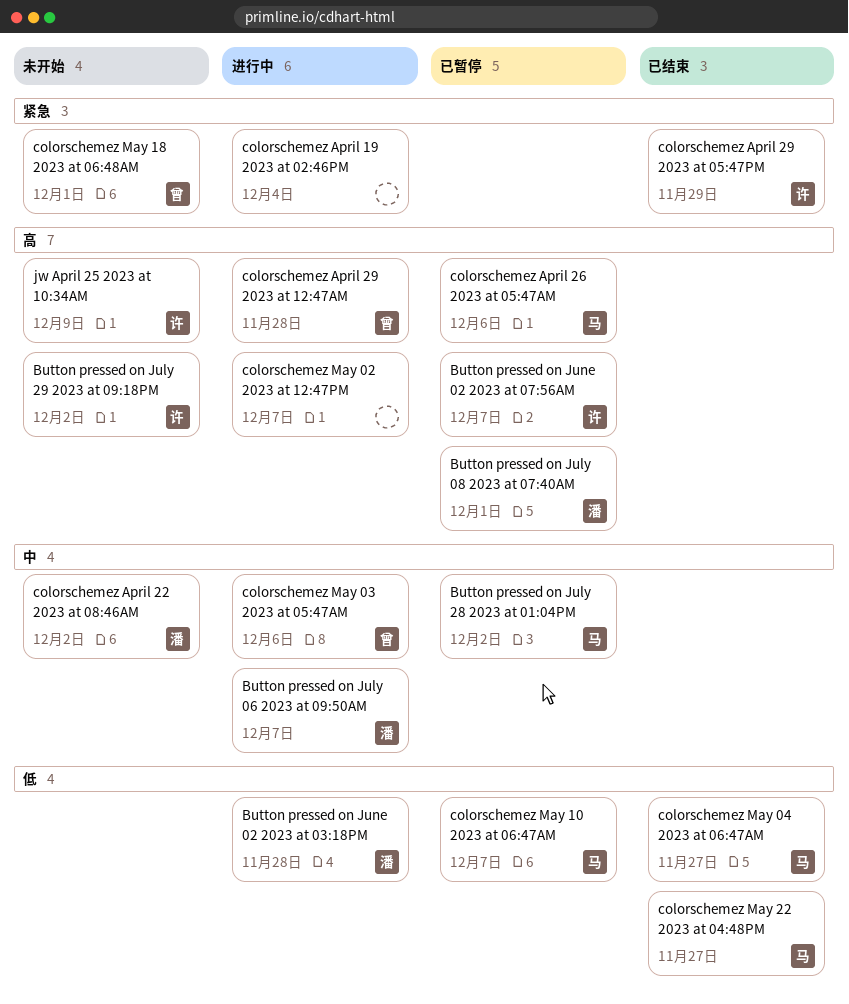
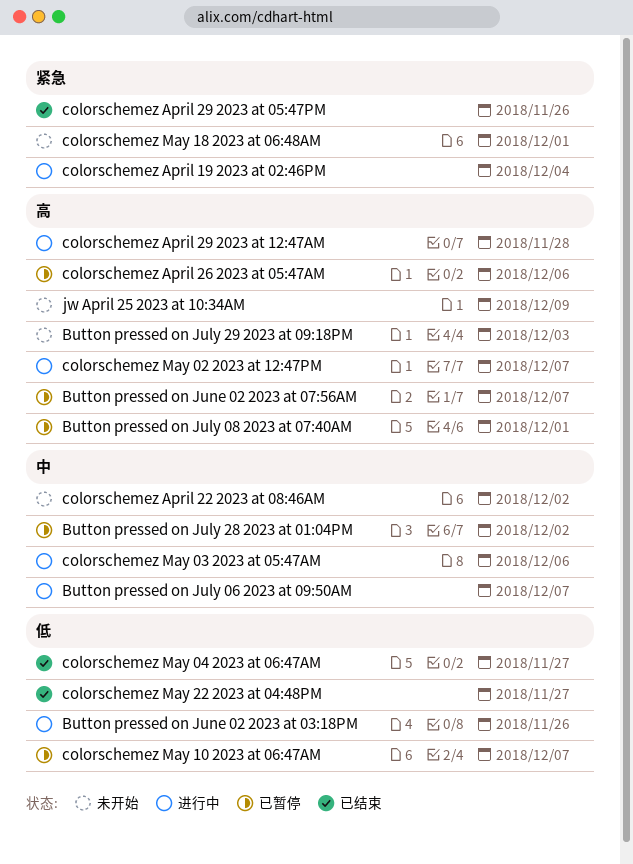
Button pressed on July 29 2023 at 09:18PM, due: Dec 2 -> Dec 3
Button pressed on June 02 2023 at 03:18PM, due: Nov 28 -> Nov 26
colorschemez April 29 2023 at 05:47PM, due: Nov 29 -> Nov 26

